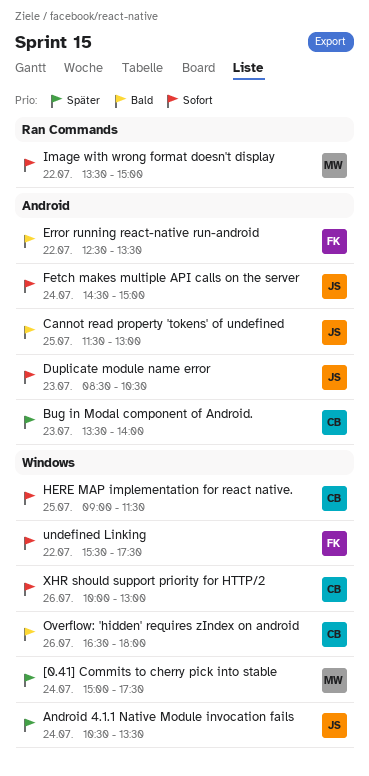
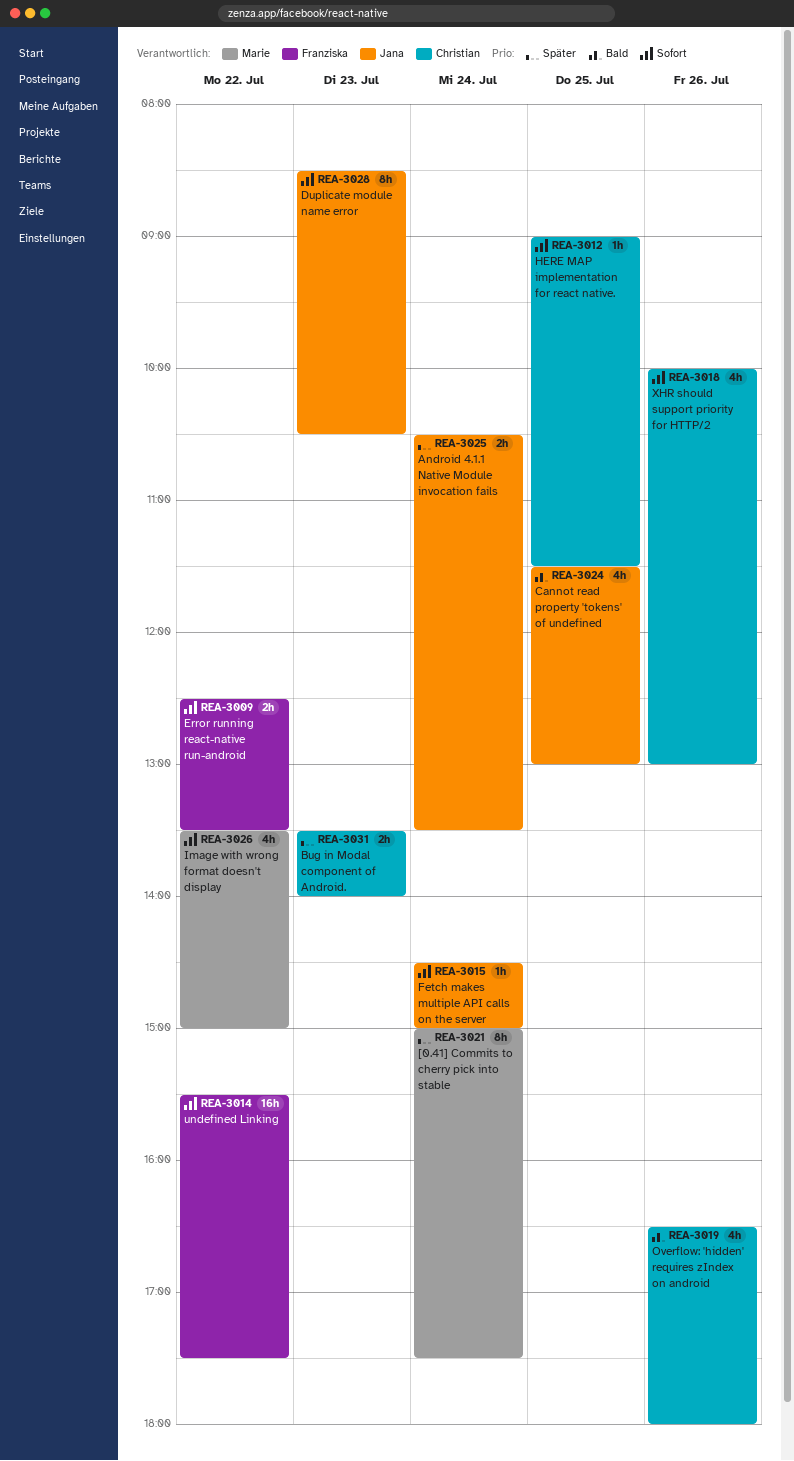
Error running react-native run-android, priority: Bald -> Sofort

